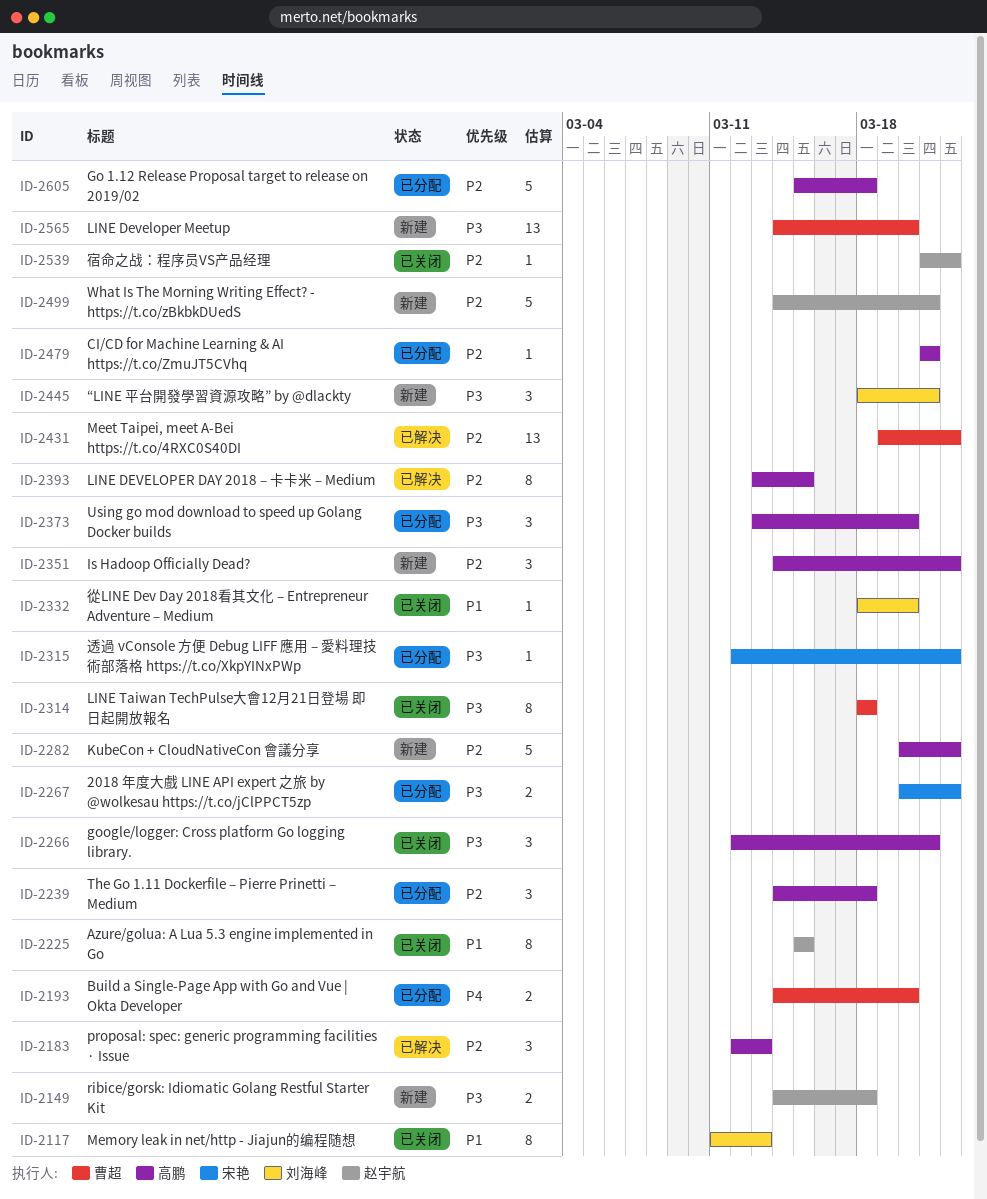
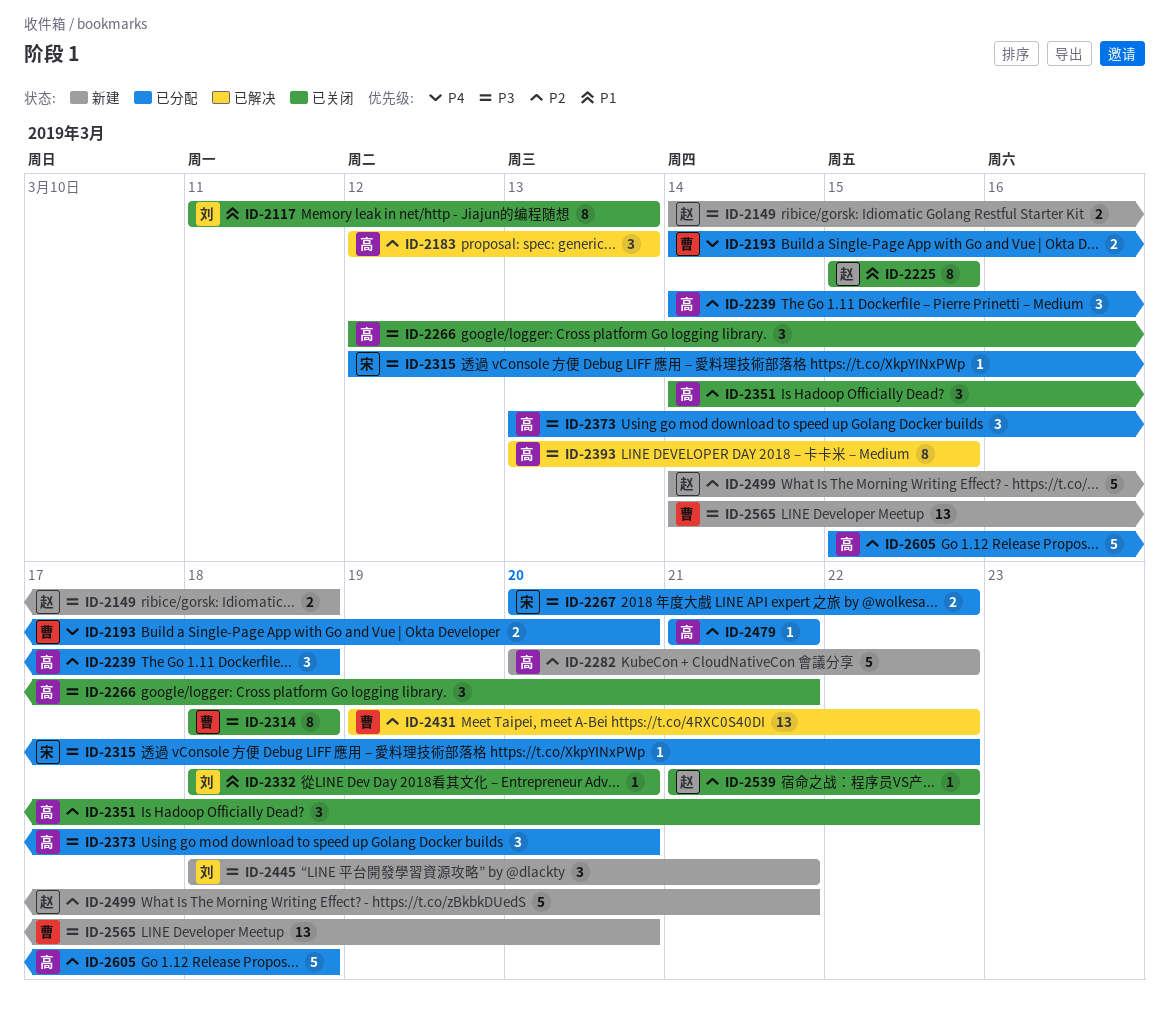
ID-2351, status: 新建 -> 已关闭
ID-2393, priority: P2 -> P3

